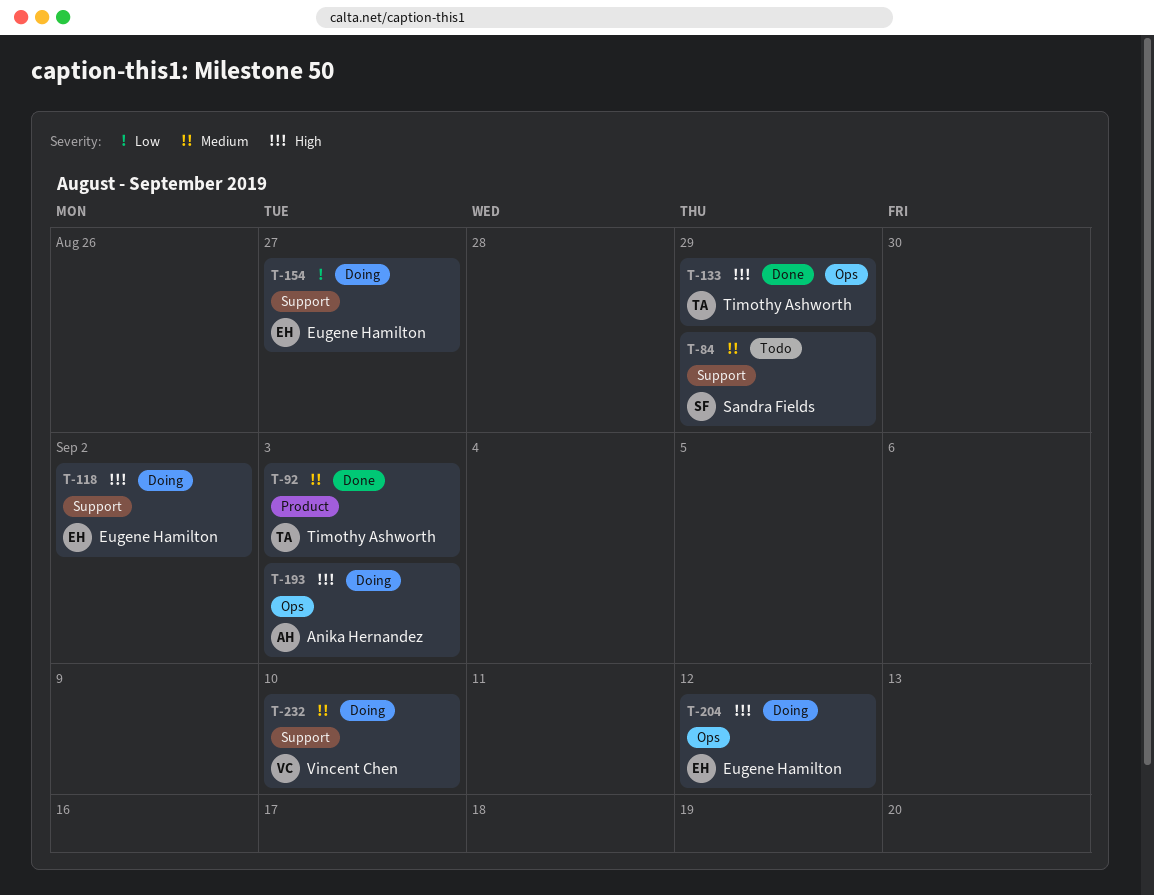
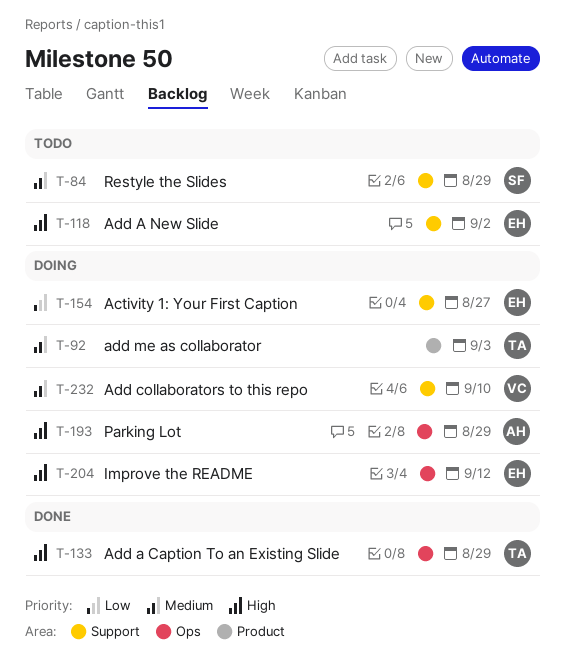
T-92, status: Done -> Doing
T-118, status: Doing -> Todo
T-193, due: Sep 3 -> Aug 29

